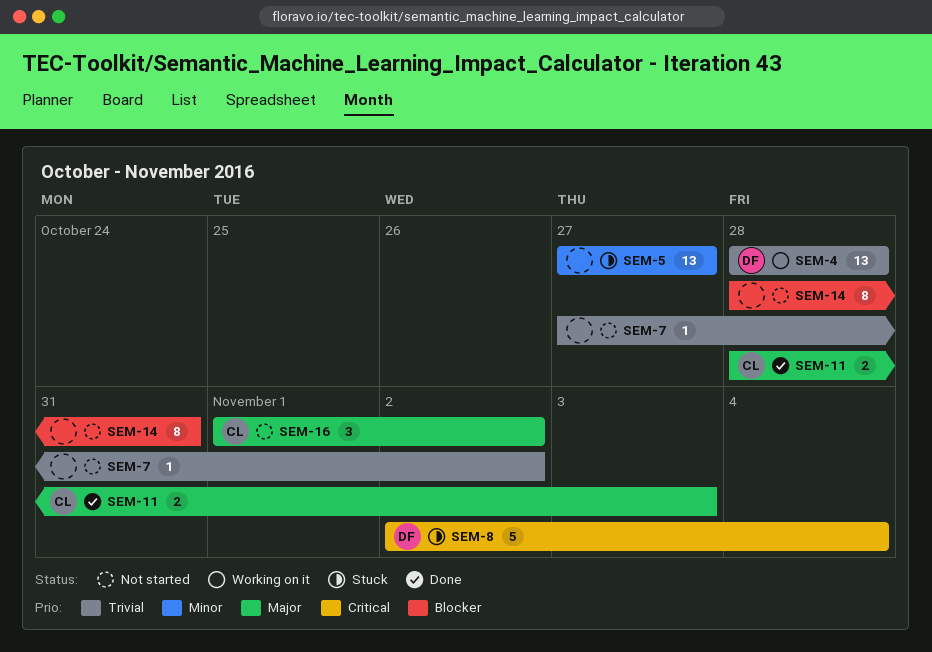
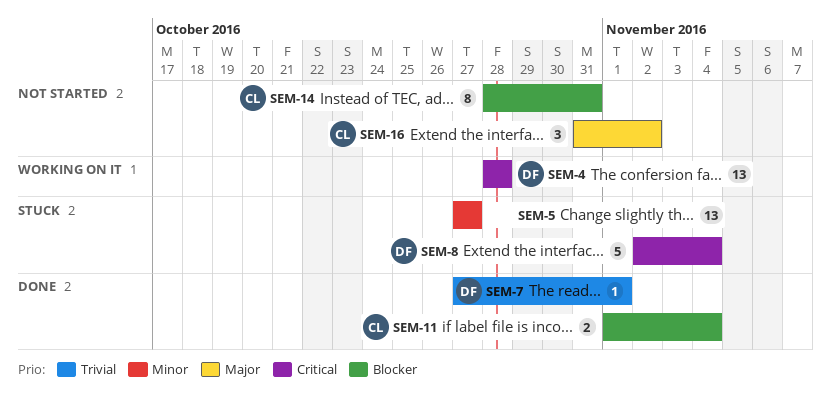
SEM-4, priority: Trivial -> Critical
SEM-7, status: Not started -> Done
SEM-7, owner: none -> DF
SEM-7, due: Nov 2 -> Nov 1
SEM-11, priority: Major -> Blocker
SEM-11, start: Oct 28 -> Nov 1
SEM-11, due: Nov 3 -> Nov 4
SEM-14, owner: none -> CL
SEM-16, start: Nov 1 -> Oct 31

